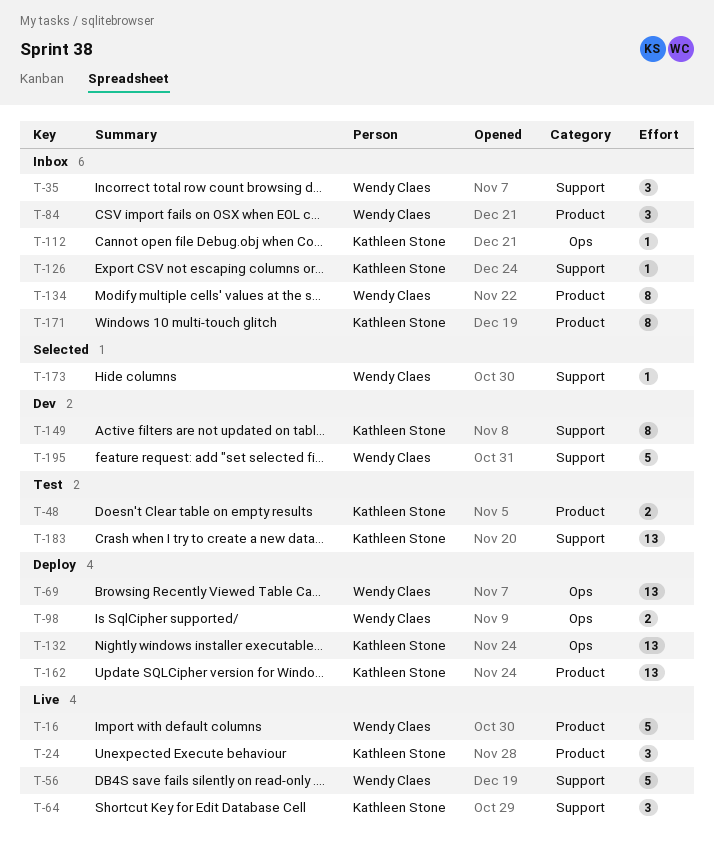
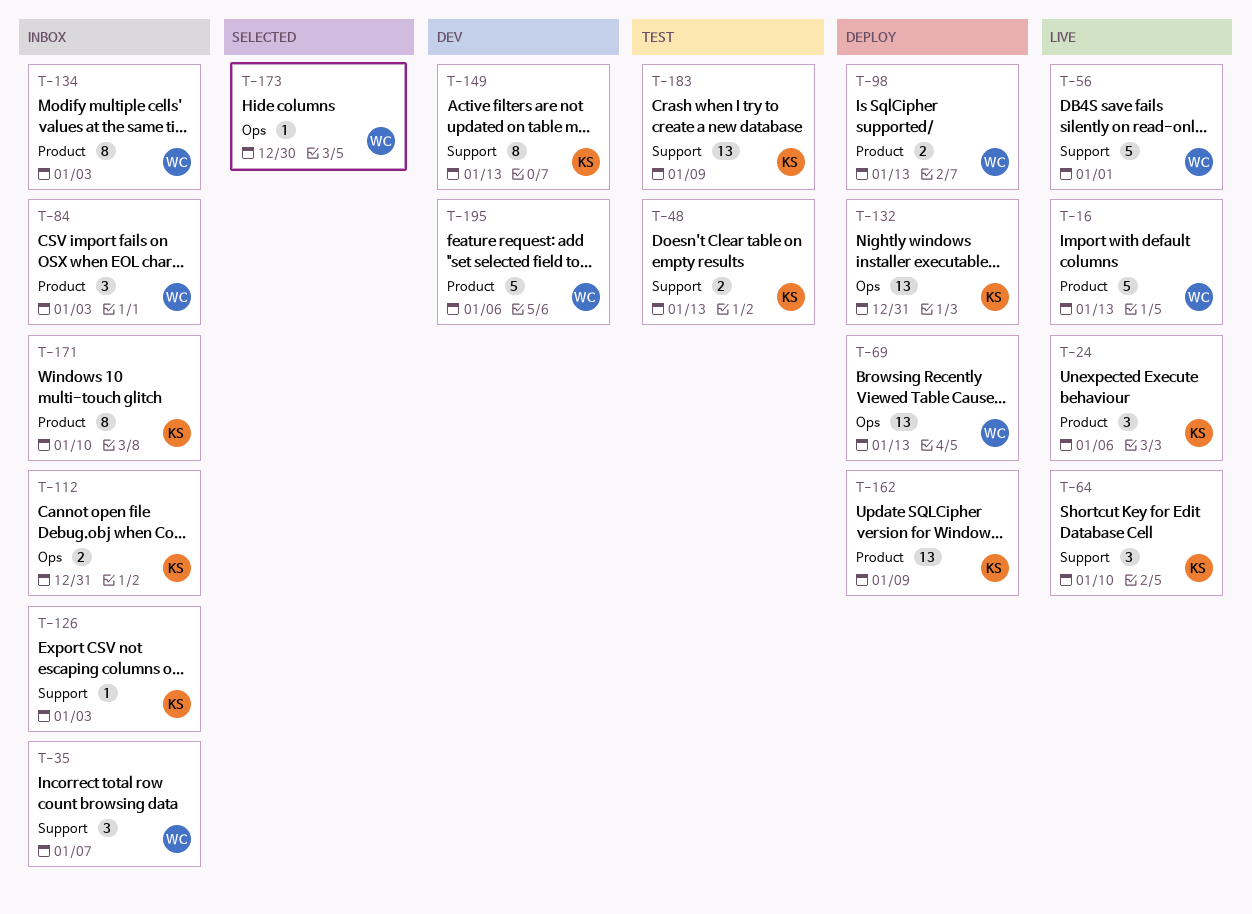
T-48, label: Product -> Support
T-98, label: Ops -> Product
T-112, estimate: 1 -> 2
T-173, label: Support -> Ops
T-195, label: Support -> Product

